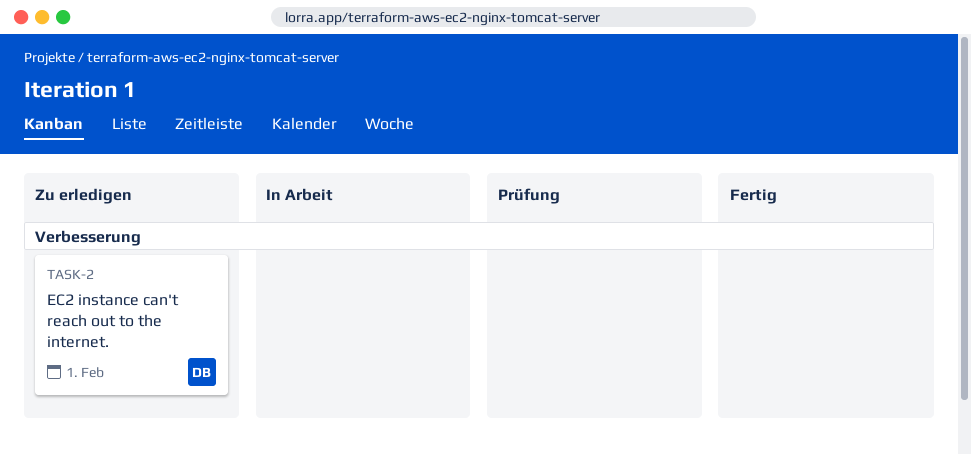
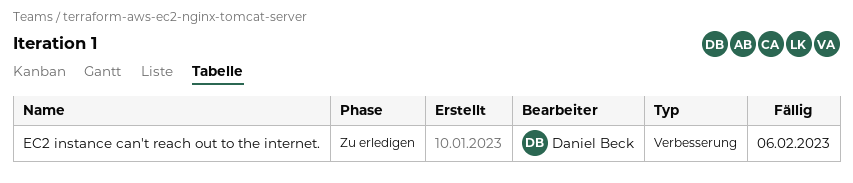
EC2 instance can't reach out to the internet., due: Feb 1 -> Feb 6

